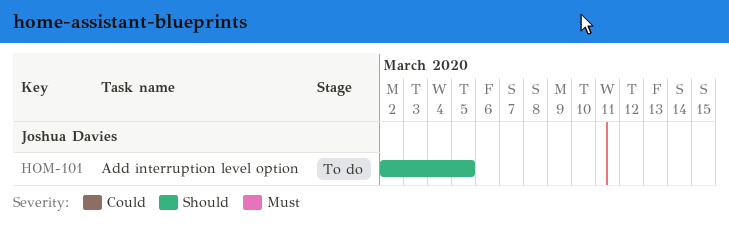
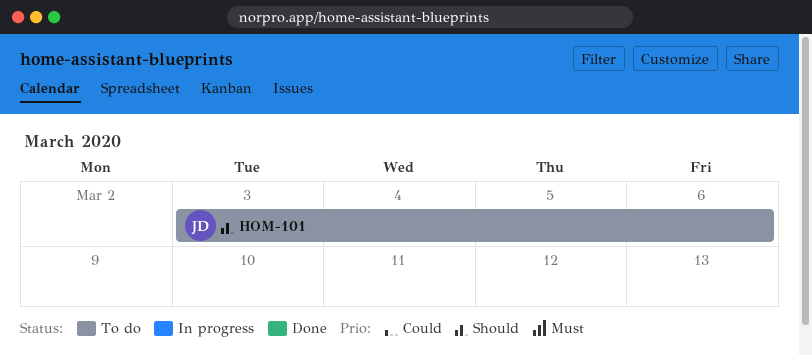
HOM-101, start: Mar 2 -> Mar 3
HOM-101, due: Mar 5 -> Mar 6

